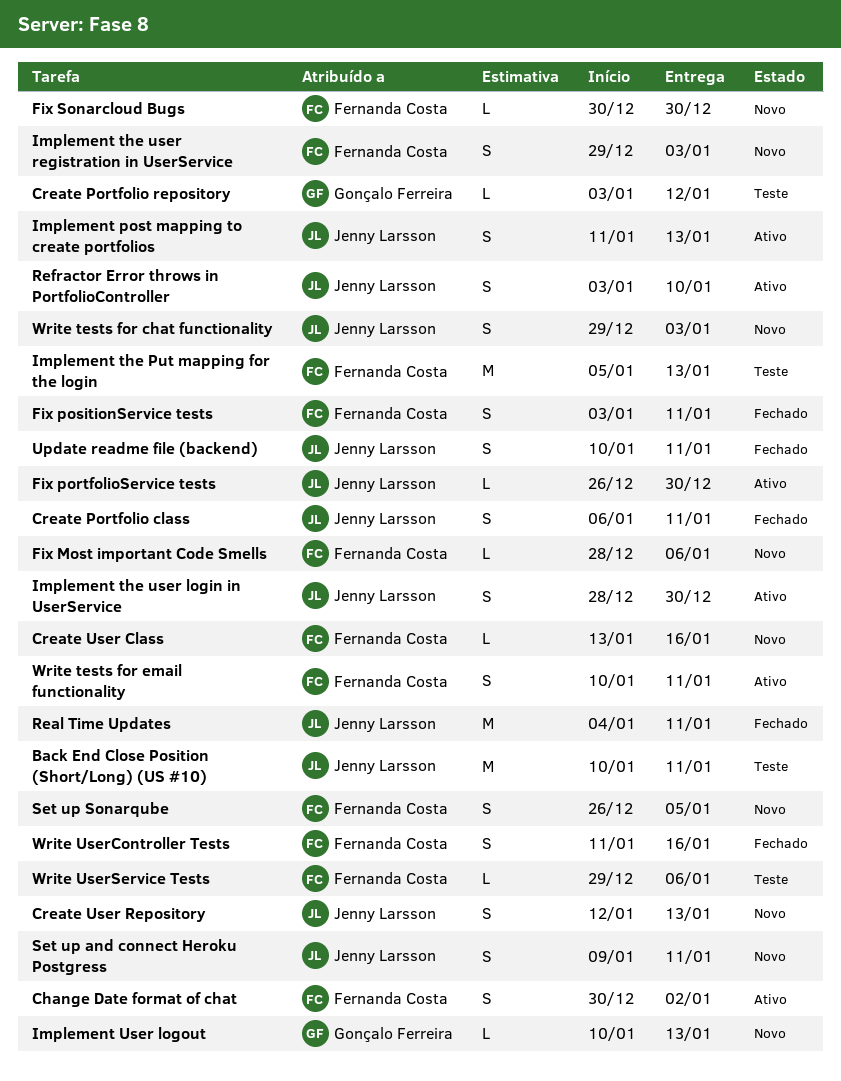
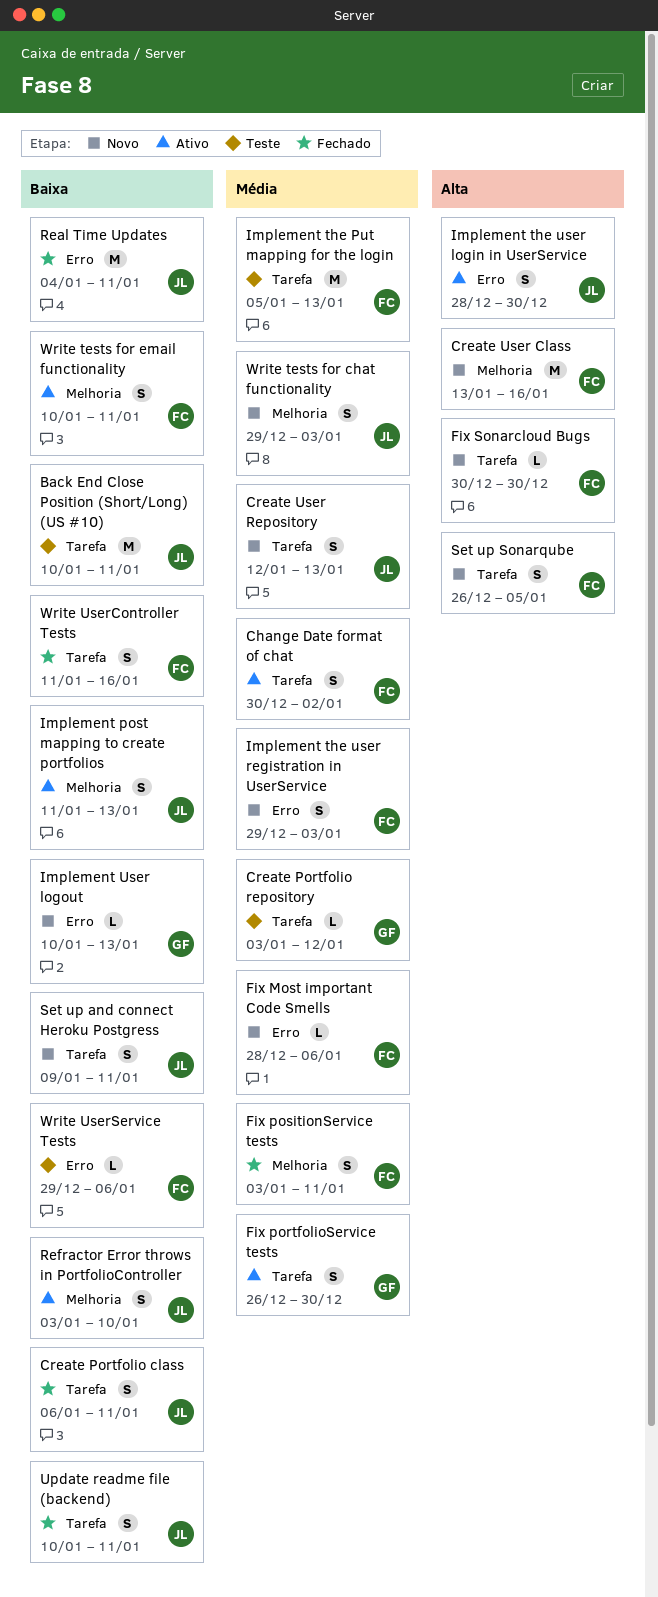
Create User Class, estimate: L -> M
Fix portfolioService tests, owner: Jenny Larsson -> Gonçalo Ferreira
Fix portfolioService tests, estimate: L -> S

